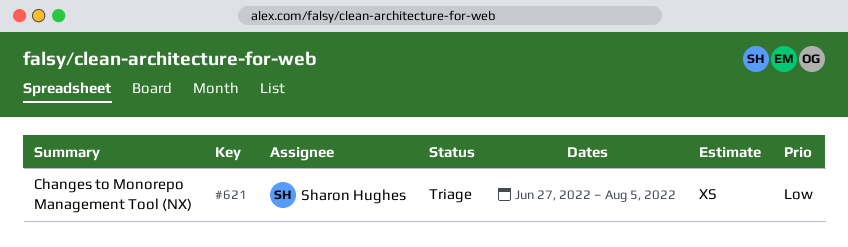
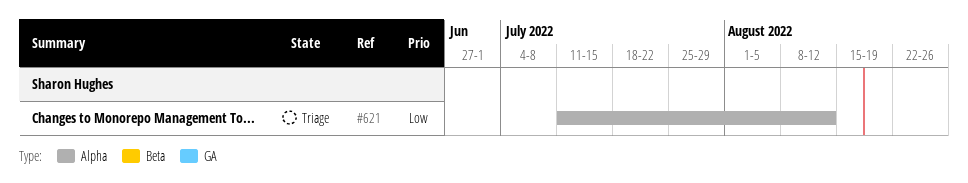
#621, start: Jun 27 -> Jul 11
#621, due: Aug 5 -> Aug 12

